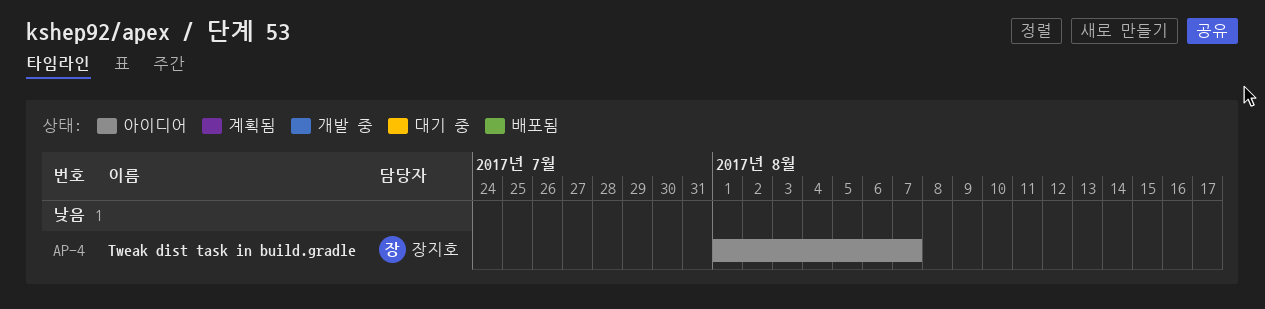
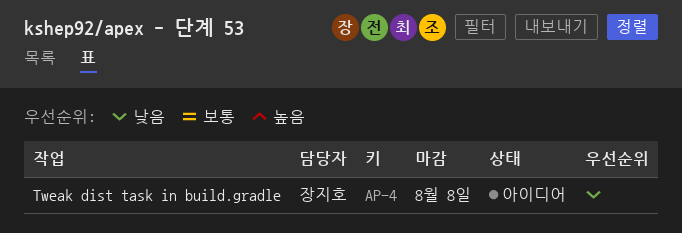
AP-4, due: Aug 7 -> Aug 8

